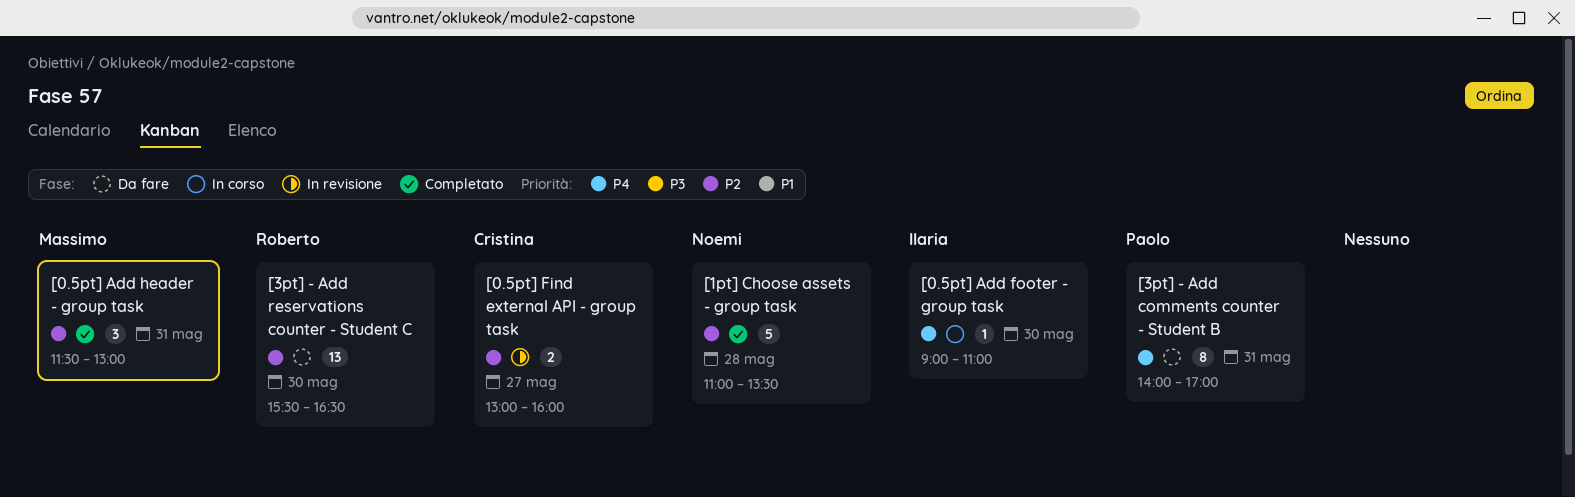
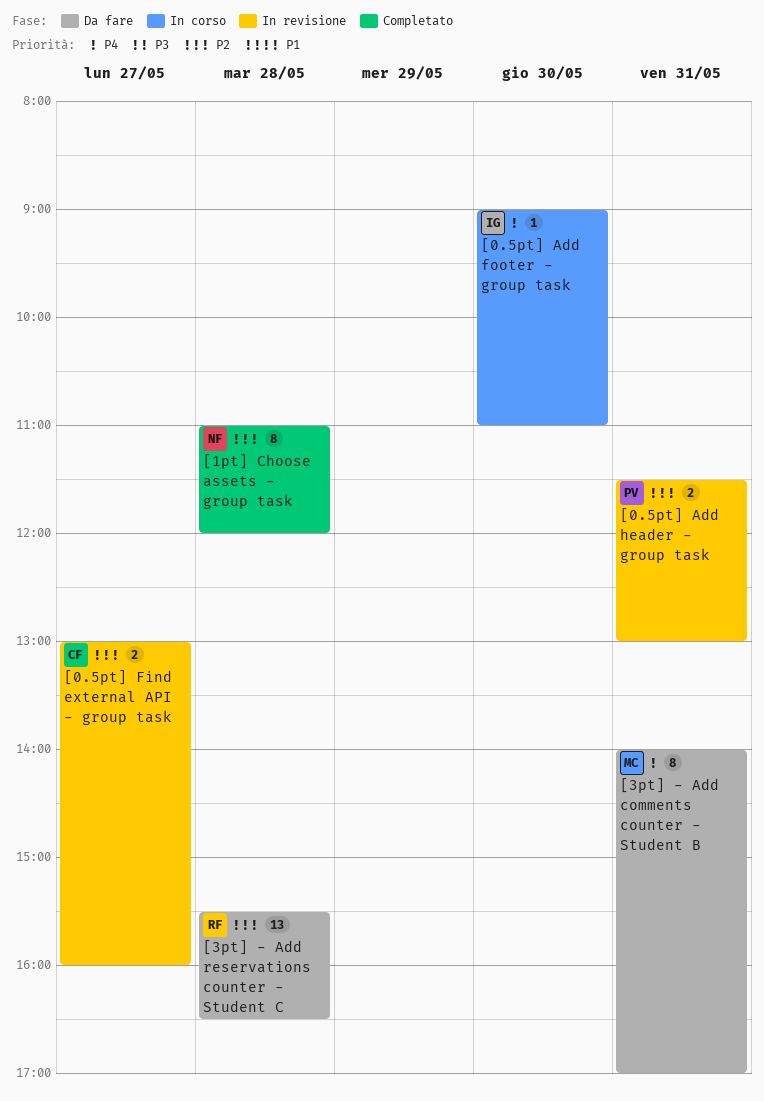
[0.5pt] Add header - group task, status: Completato -> In revisione
[0.5pt] Add header - group task, owner: Massimo -> Paolo
[0.5pt] Add header - group task, estimate: 3 -> 2
[1pt] Choose assets - group task, estimate: 5 -> 8
[1pt] Choose assets - group task, ends: 13:30 -> 12:00
[3pt] - Add comments counter - Student B, owner: Paolo -> Massimo
[3pt] - Add reservations counter - Student C, day: May 30 -> May 28

